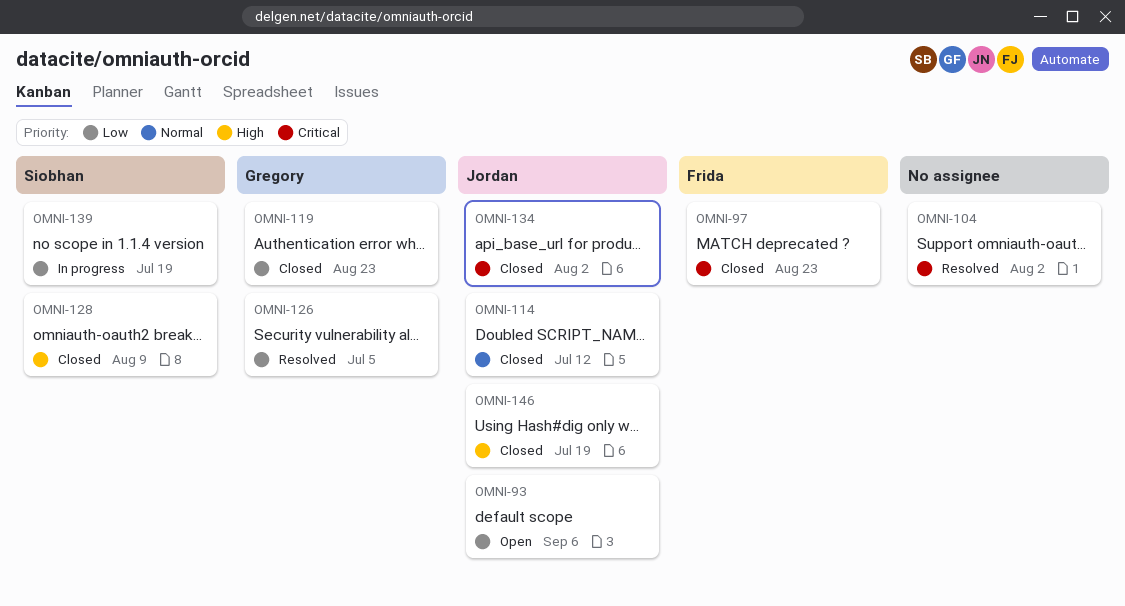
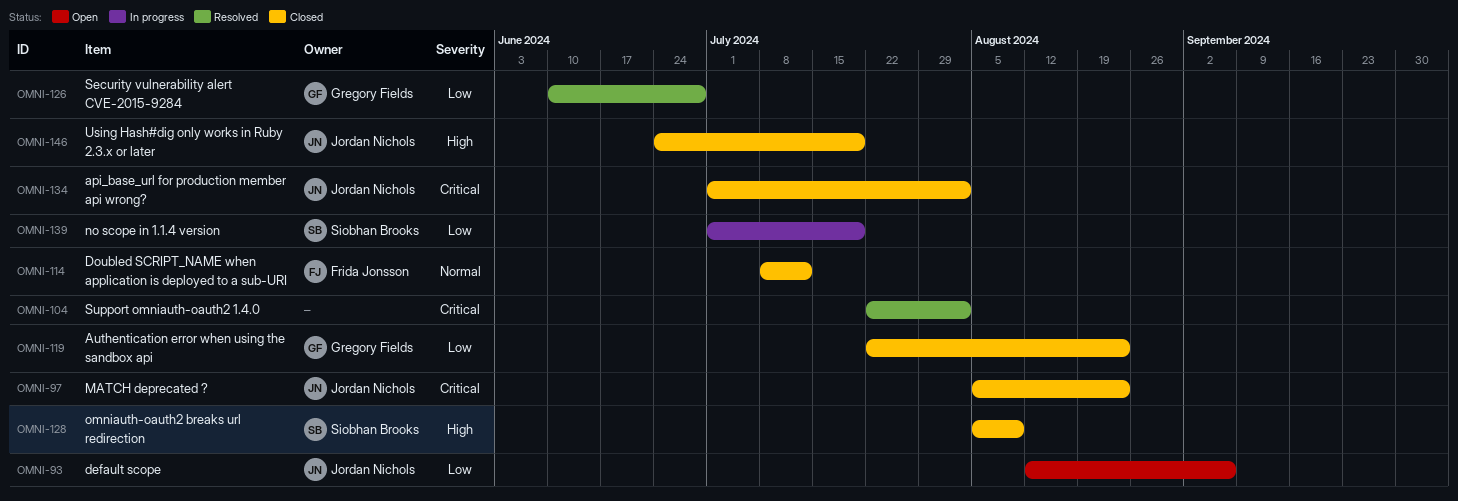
OMNI-97, owner: Frida Jonsson -> Jordan Nichols
OMNI-114, owner: Jordan Nichols -> Frida Jonsson
OMNI-126, due: Jul 5 -> Jun 28

